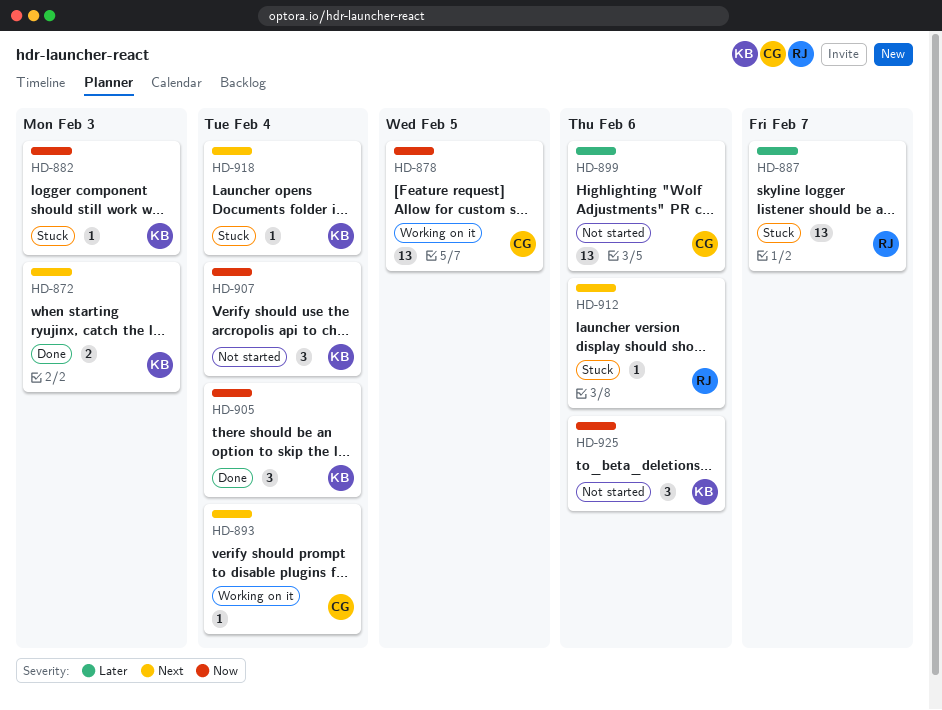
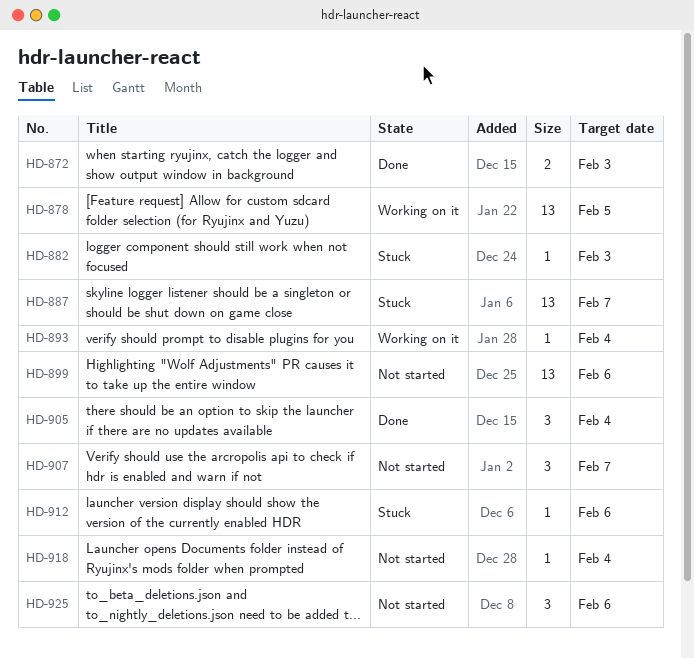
HD-907, due: Feb 4 -> Feb 7
HD-918, status: Stuck -> Not started

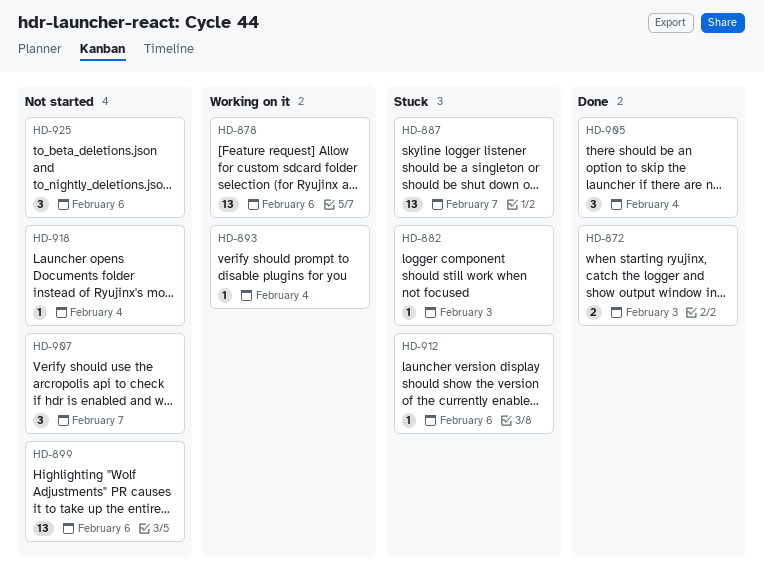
HD-878, due: Feb 5 -> Feb 6

